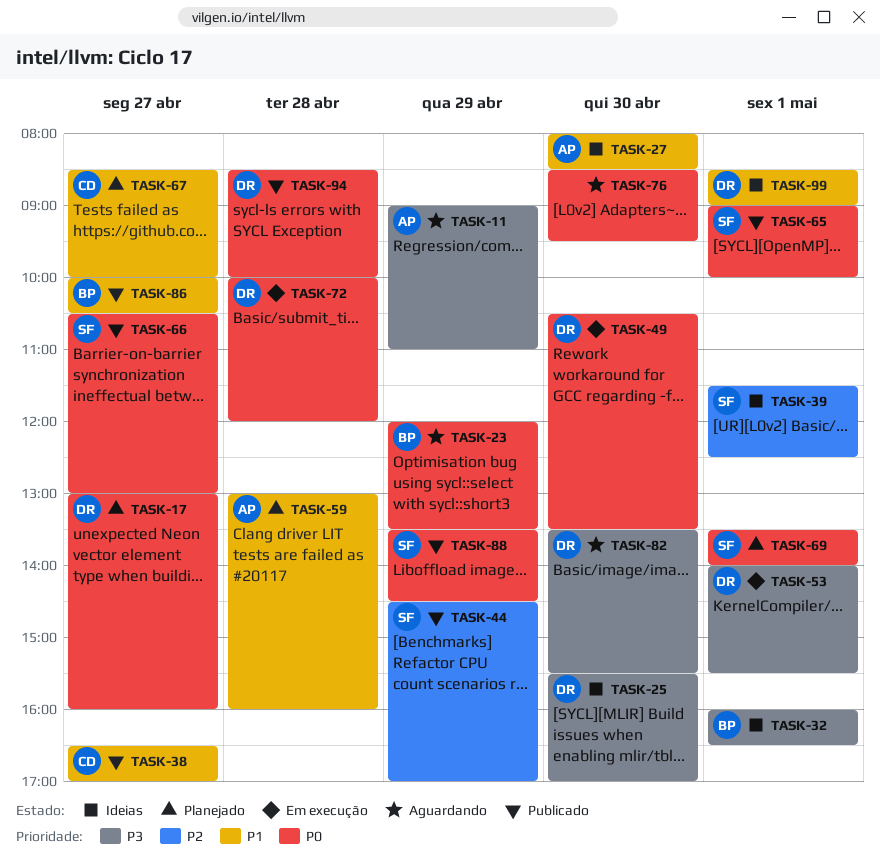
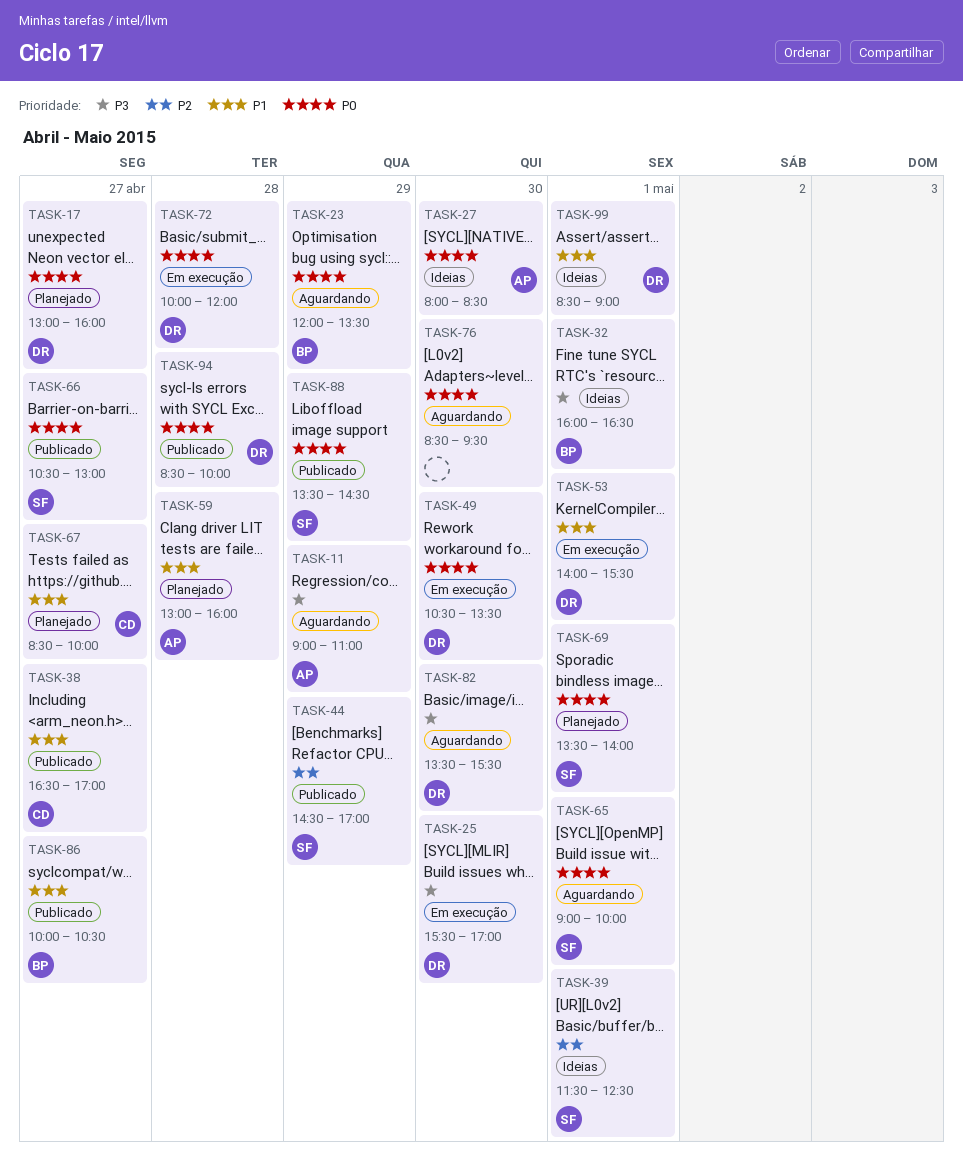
TASK-25, status: Ideias -> Em execução
TASK-27, priority: P1 -> P0
TASK-53, priority: P3 -> P1
TASK-65, status: Publicado -> Aguardando

